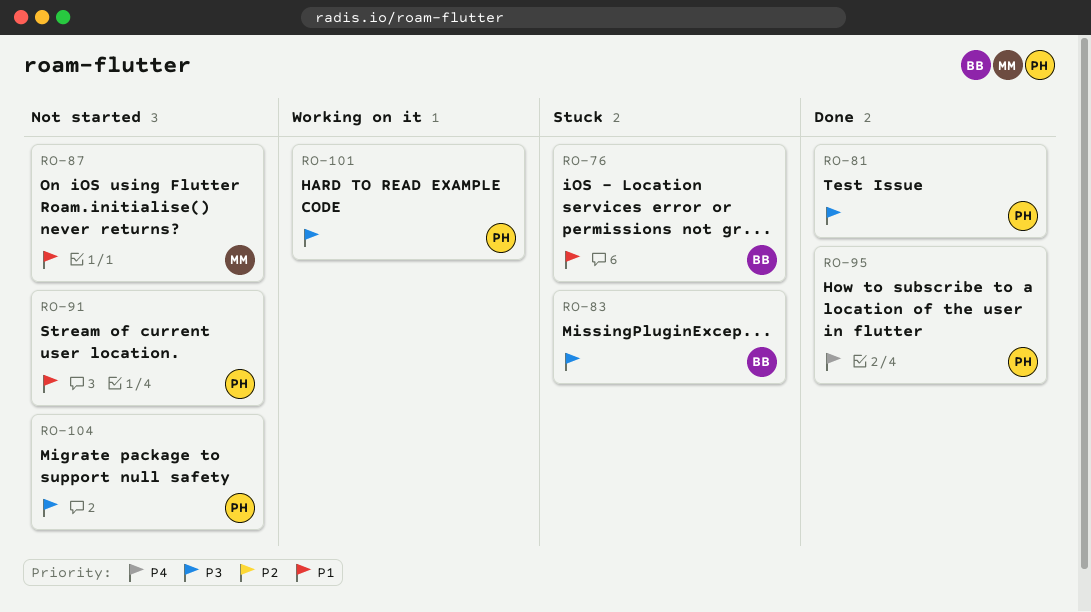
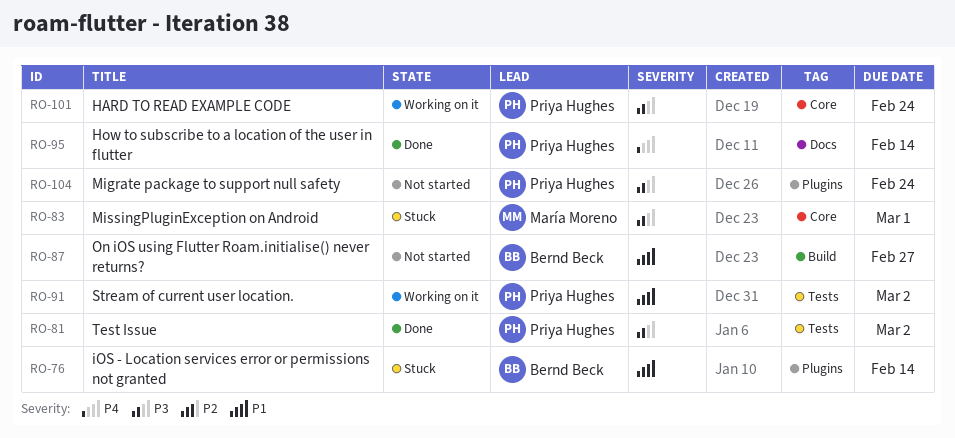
RO-83, owner: Bernd Beck -> María Moreno
RO-87, owner: María Moreno -> Bernd Beck
RO-91, status: Not started -> Working on it

